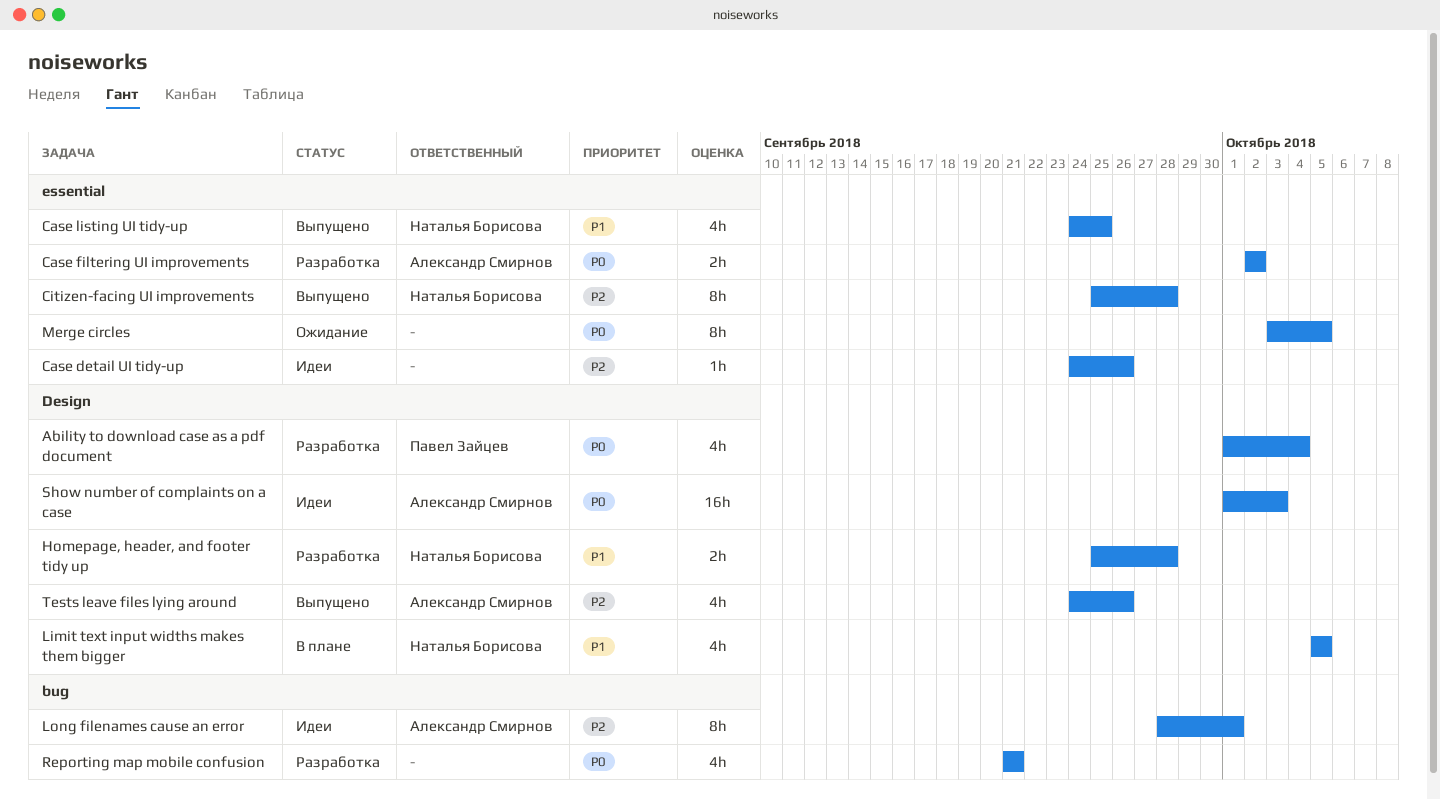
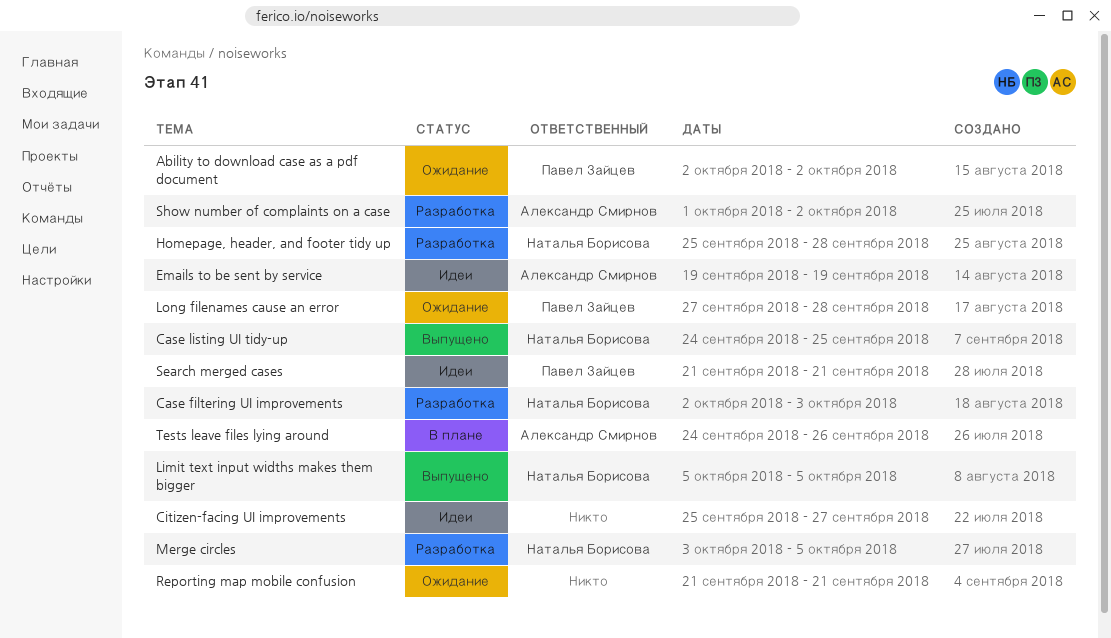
Ability to download case as a pdf document, status: Разработка -> Ожидание
Ability to download case as a pdf document, start: Oct 1 -> Oct 2
Ability to download case as a pdf document, due: Oct 4 -> Oct 2
Case detail UI tidy-up: present -> none
Case filtering UI improvements, owner: Александр Смирнов -> Наталья Борисова
Case filtering UI improvements, due: Oct 2 -> Oct 3
Citizen-facing UI improvements, status: Выпущено -> Идеи
Citizen-facing UI improvements, owner: Наталья Борисова -> none
Citizen-facing UI improvements, due: Sep 28 -> Sep 27
Emails to be sent by service: none -> present
Limit text input widths makes them bigger, status: В плане -> Выпущено
Long filenames cause an error, status: Идеи -> Ожидание
Long filenames cause an error, owner: Александр Смирнов -> Павел Зайцев
Long filenames cause an error, start: Sep 28 -> Sep 27
Long filenames cause an error, due: Oct 1 -> Sep 28
Merge circles, status: Ожидание -> Разработка
Merge circles, owner: none -> Наталья Борисова
Reporting map mobile confusion, status: Разработка -> Ожидание
Search merged cases: none -> present
Show number of complaints on a case, status: Идеи -> Разработка
Show number of complaints on a case, due: Oct 3 -> Oct 2
Tests leave files lying around, status: Выпущено -> В плане

